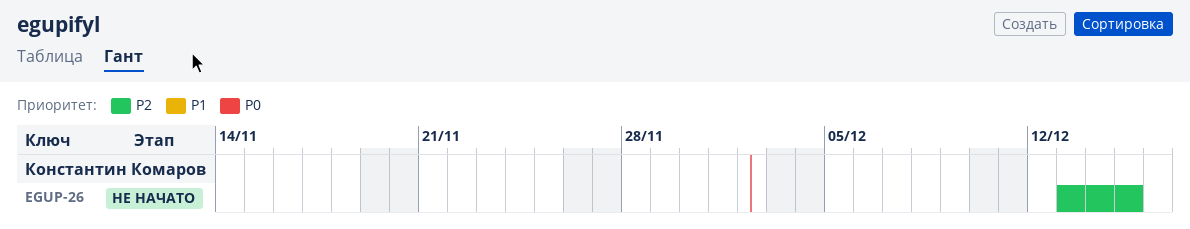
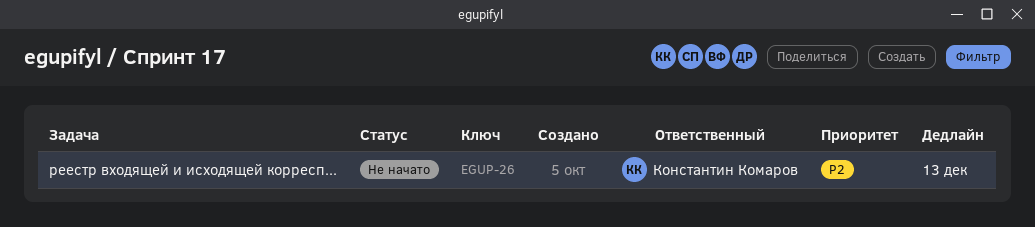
EGUP-26, due: Dec 15 -> Dec 13

